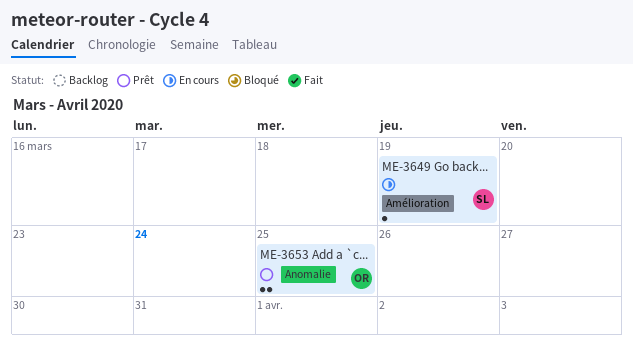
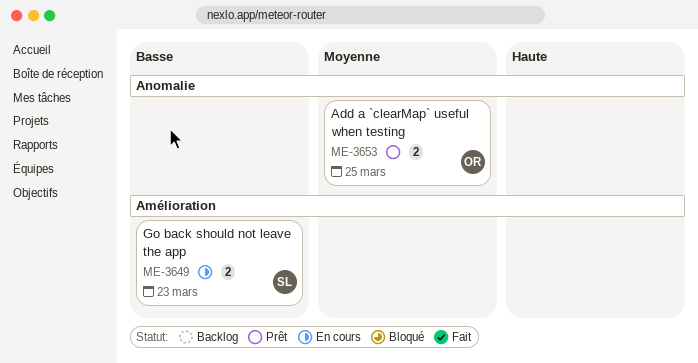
ME-3649, estimate: 1 -> 2
ME-3649, due: Mar 19 -> Mar 23

